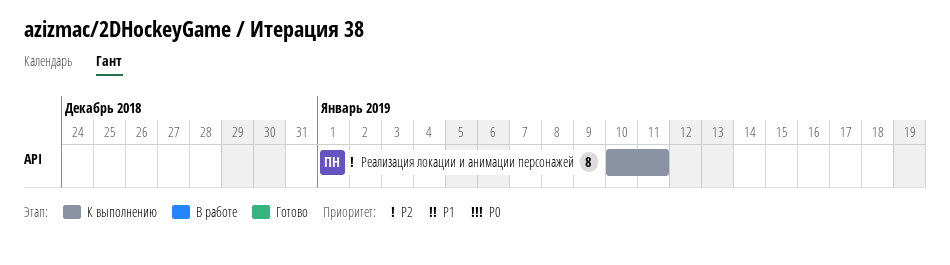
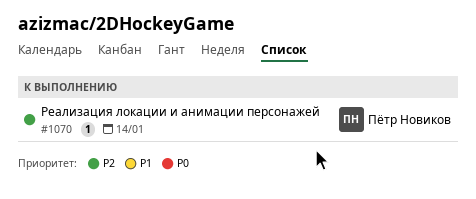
Реализация локации и анимации персонажей, estimate: 8 -> 1
Реализация локации и анимации персонажей, due: Jan 11 -> Jan 14

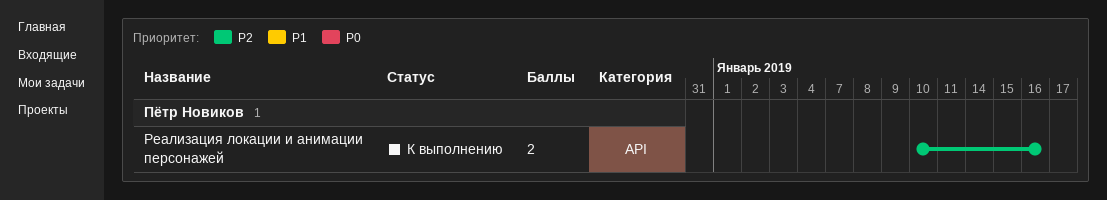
Реализация локации и анимации персонажей, estimate: 1 -> 2
Реализация локации и анимации персонажей, due: Jan 14 -> Jan 16

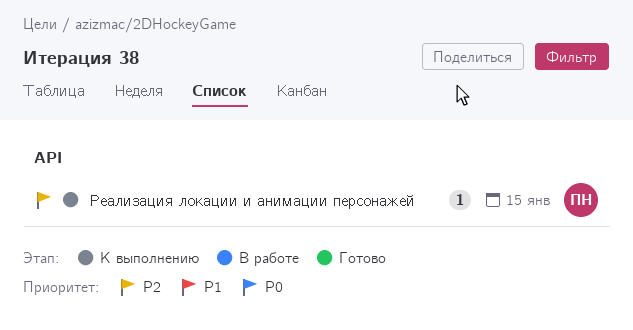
Реализация локации и анимации персонажей, estimate: 2 -> 1
Реализация локации и анимации персонажей, due: Jan 16 -> Jan 15

